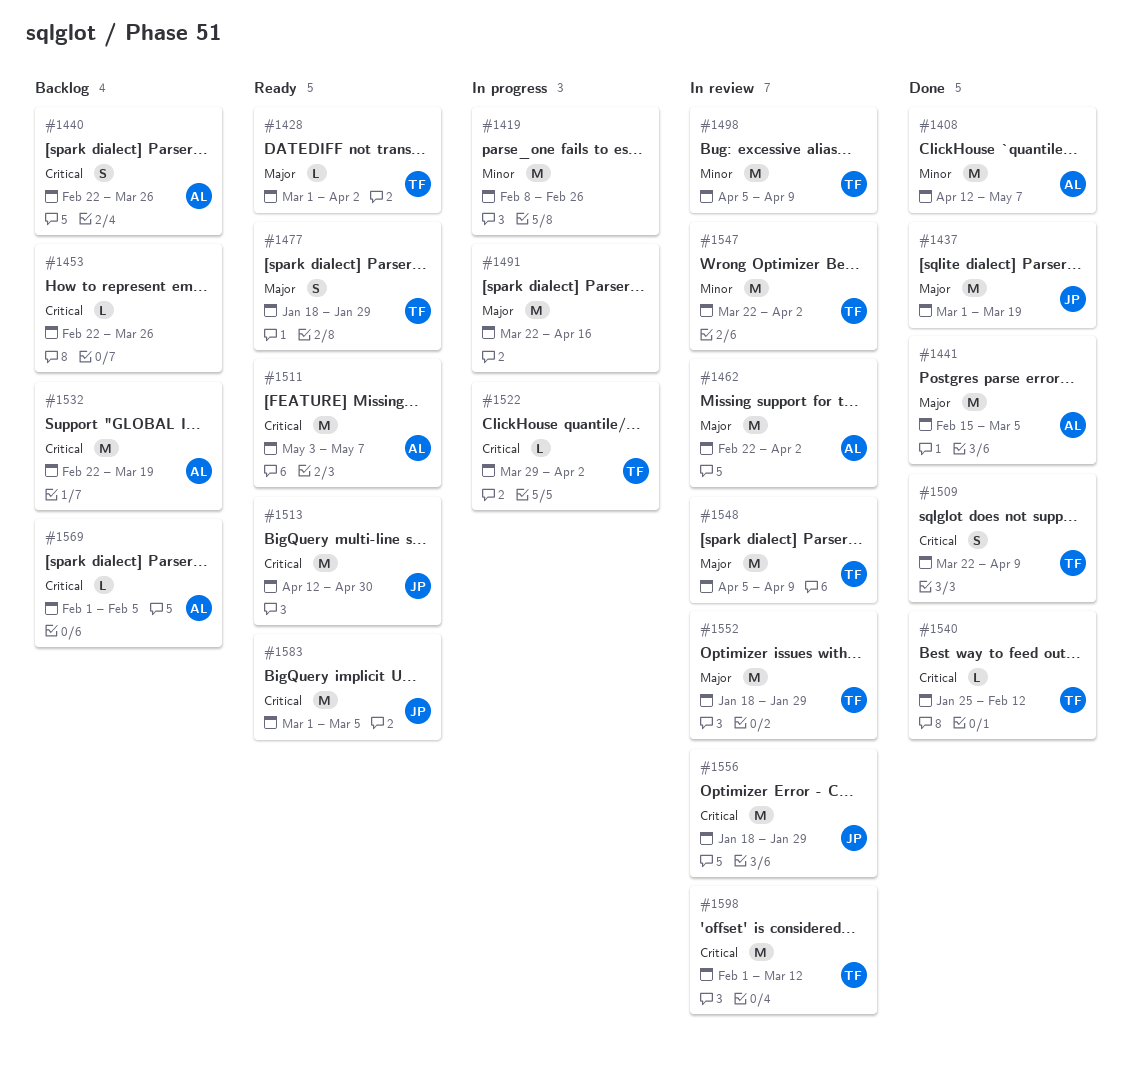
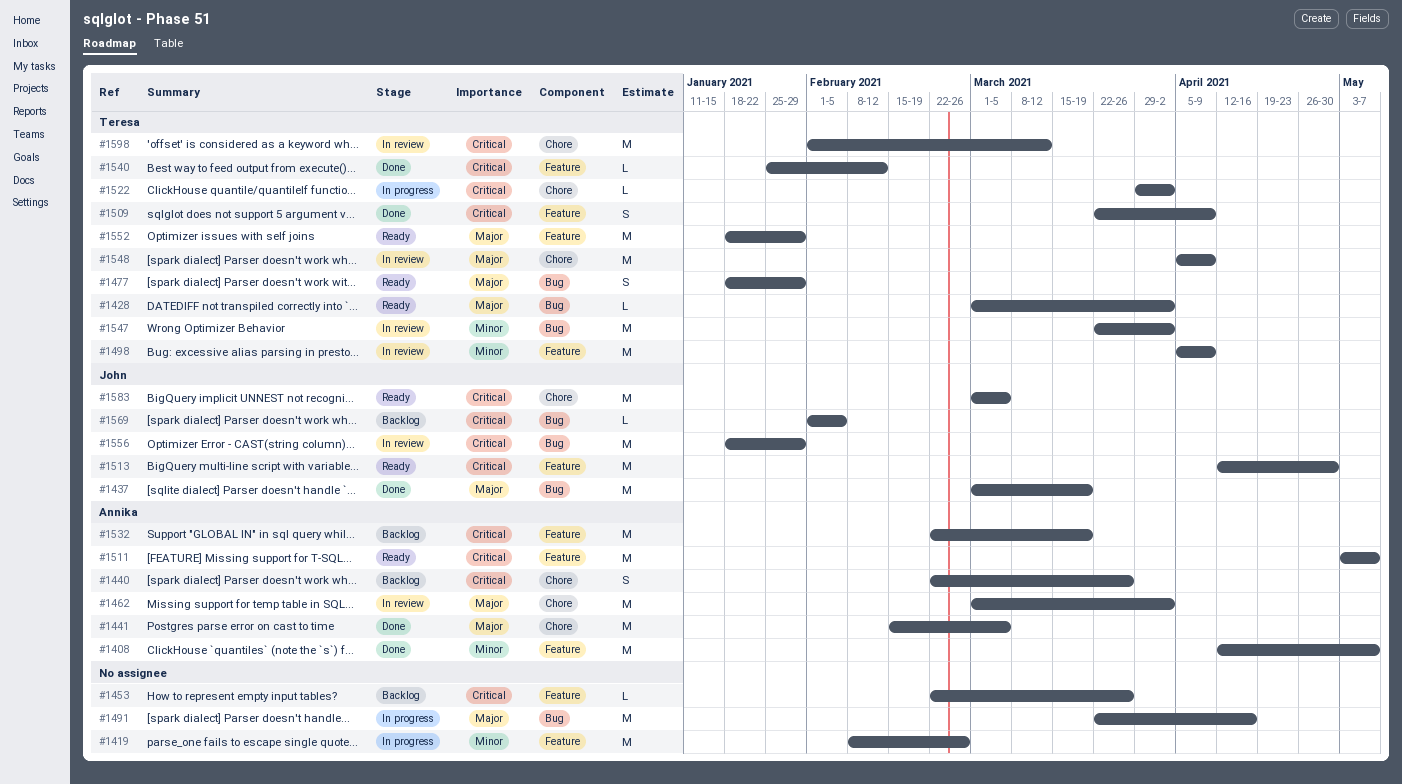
#1462, start: Feb 22 -> Mar 1
#1552, status: In review -> Ready
#1569, owner: Annika -> John

